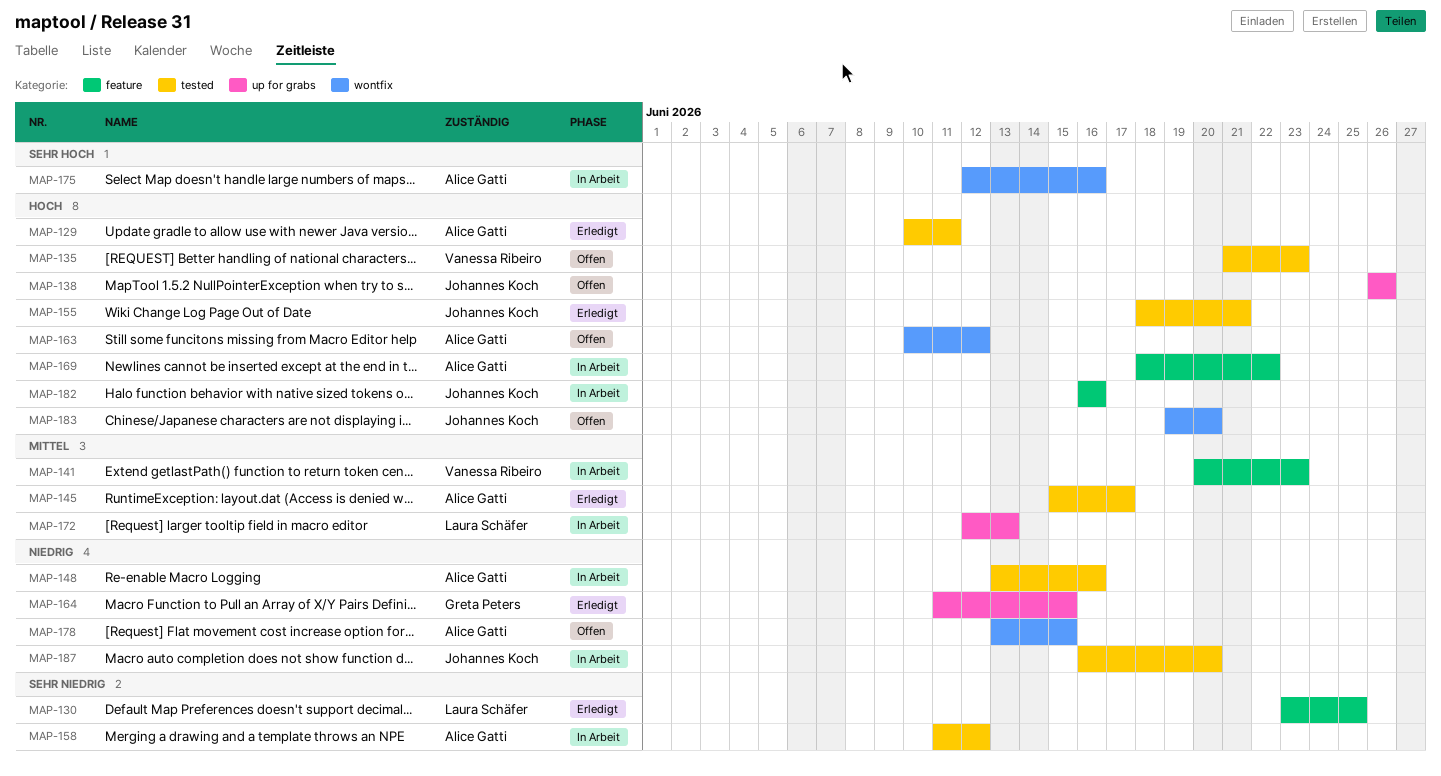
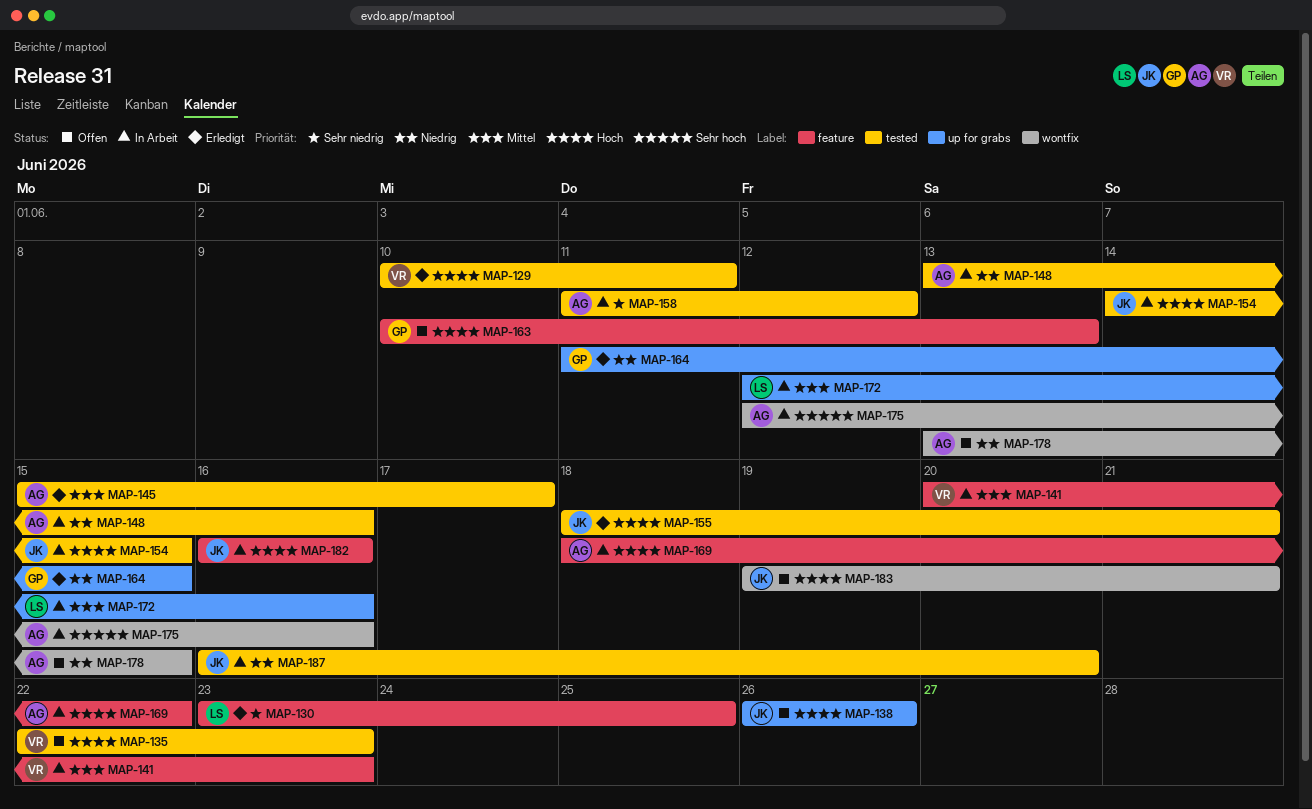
MAP-129, owner: Alice Gatti -> Vanessa Ribeiro
MAP-135, start: Jun 21 -> Jun 22
MAP-154: none -> present
MAP-163, owner: Alice Gatti -> Greta Peters
MAP-163, label: wontfix -> feature
MAP-163, due: Jun 12 -> Jun 13
MAP-172, due: Jun 13 -> Jun 16
MAP-183, due: Jun 20 -> Jun 21

